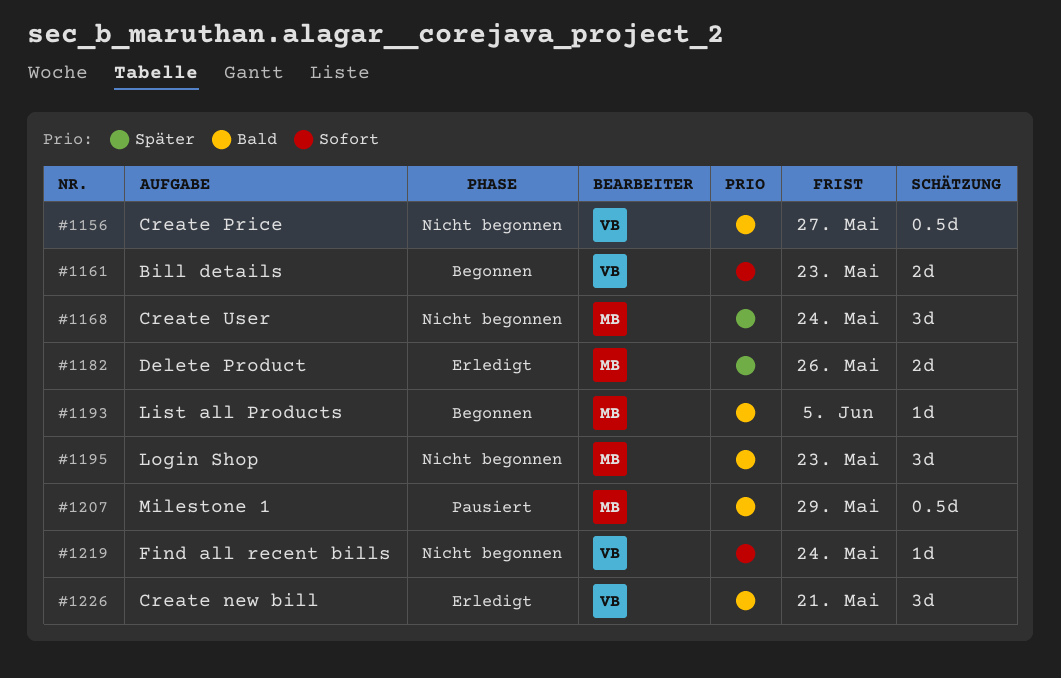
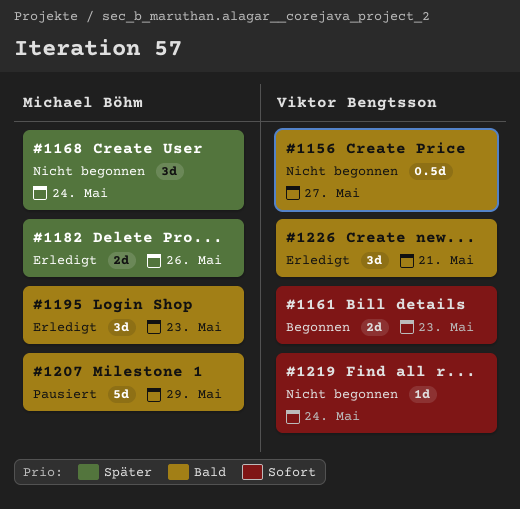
#1193: present -> none
#1195, status: Nicht begonnen -> Erledigt
#1207, estimate: 0.5d -> 5d

